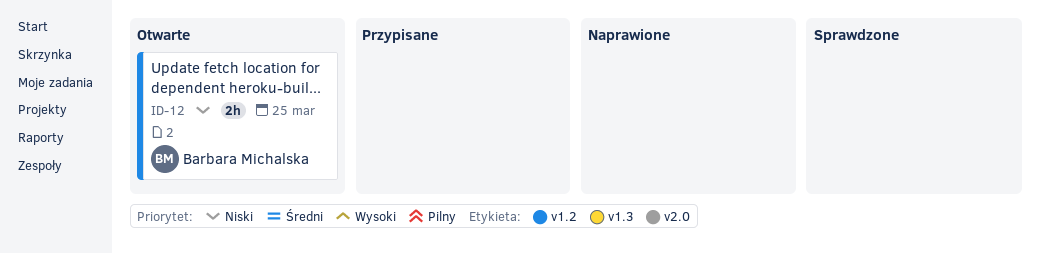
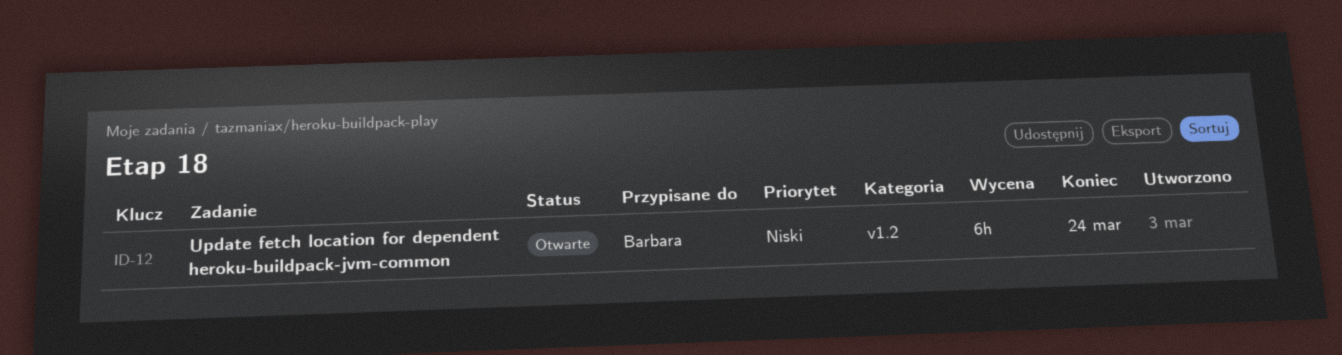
ID-12, estimate: 2h -> 6h
ID-12, due: Mar 25 -> Mar 24

